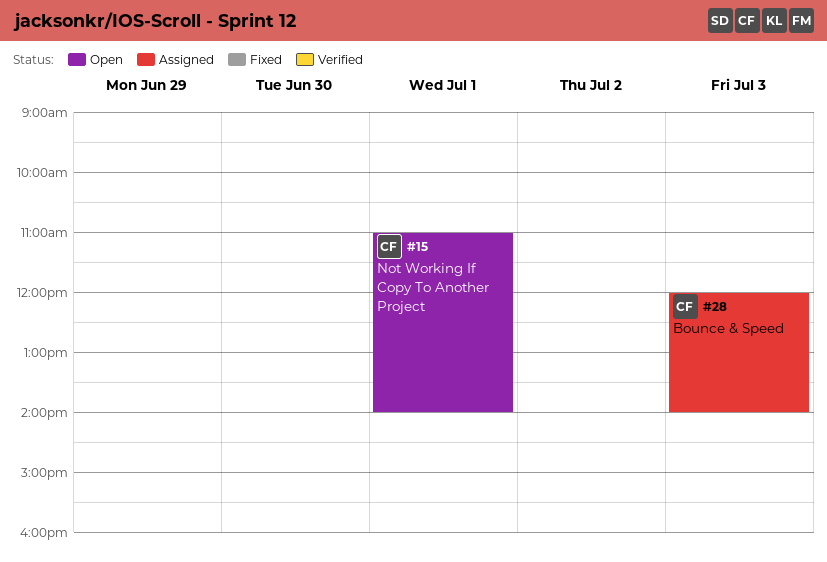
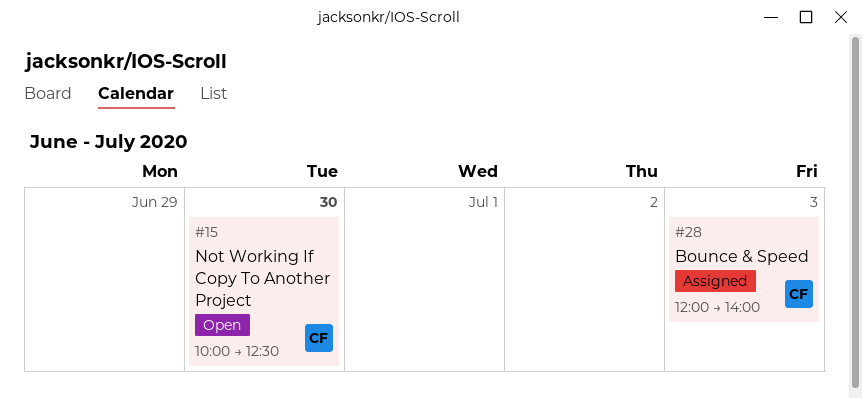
#15, day: Jul 1 -> Jun 30
#15, begins: 11:00 -> 10:00
#15, ends: 14:00 -> 12:30

